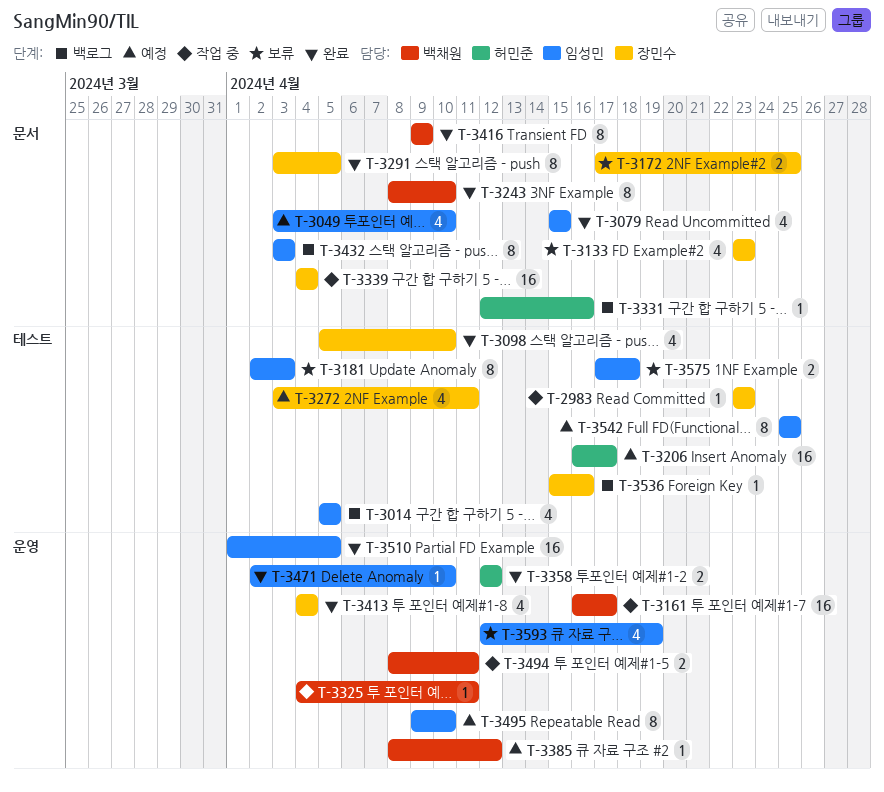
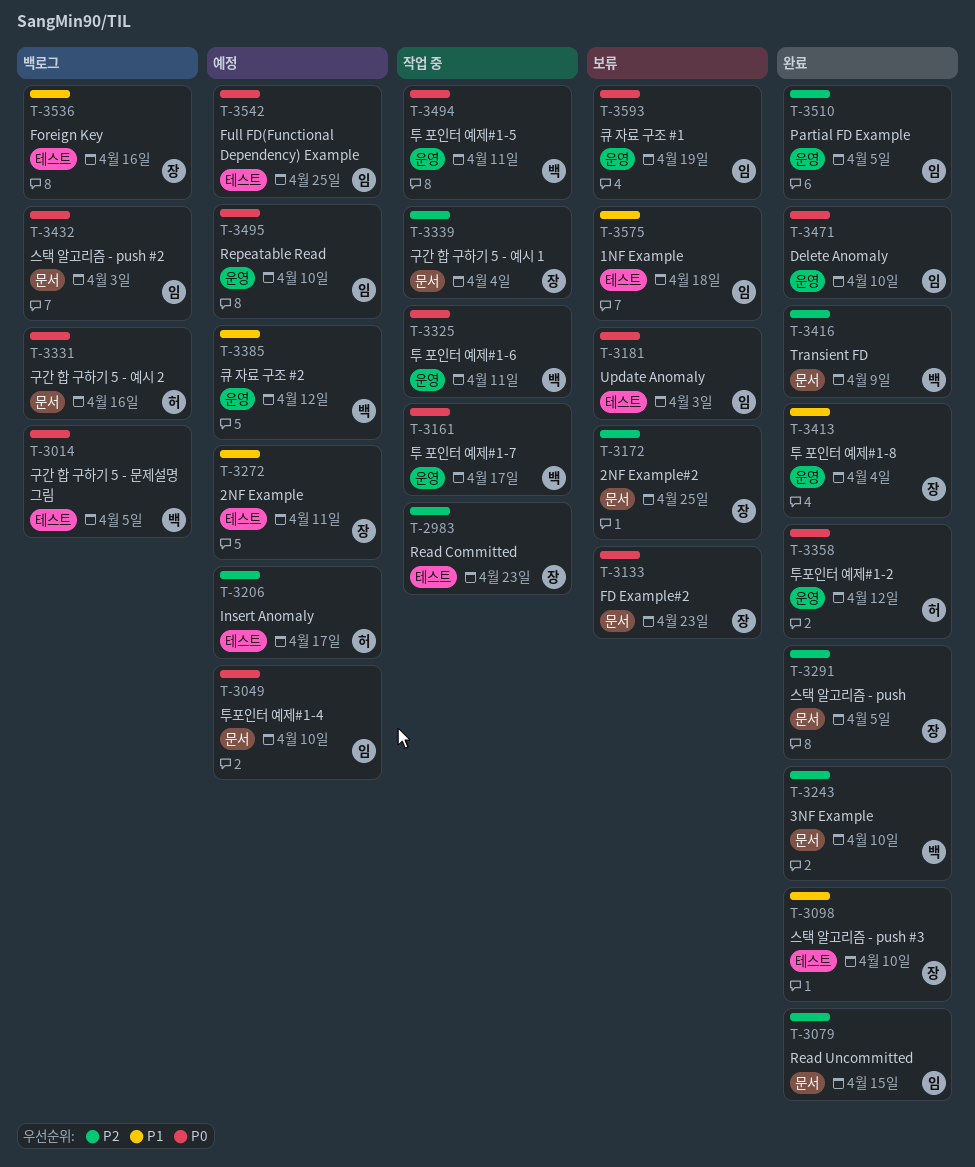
T-3014, owner: 임성민 -> 백채원

